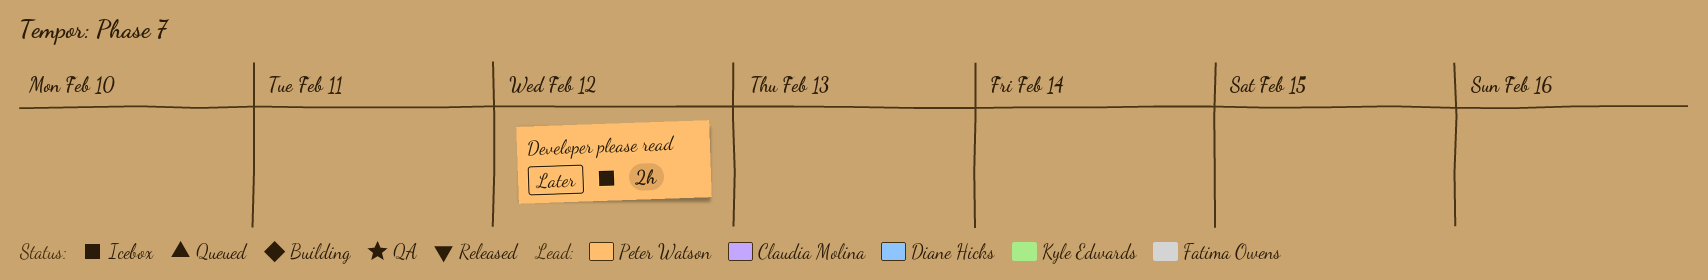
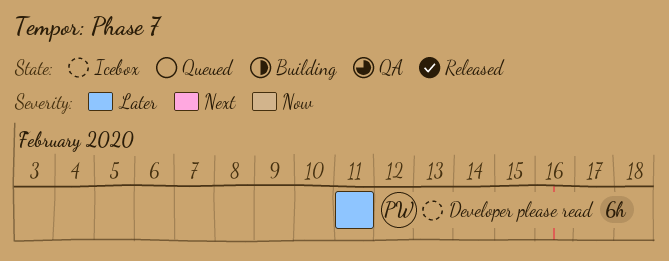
Developer please read, estimate: 2h -> 6h
Developer please read, due: Feb 12 -> Feb 11

